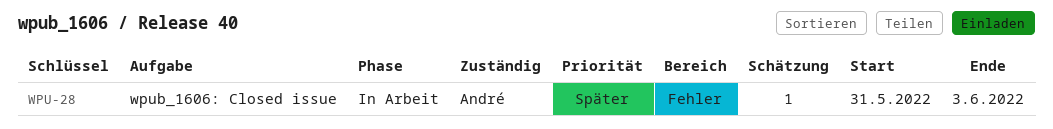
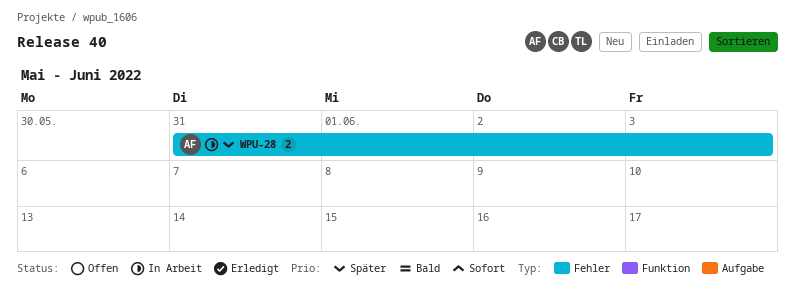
WPU-28, estimate: 1 -> 2

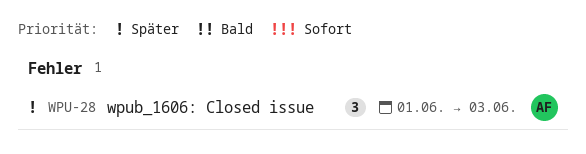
WPU-28, estimate: 2 -> 3
WPU-28, start: May 31 -> Jun 1

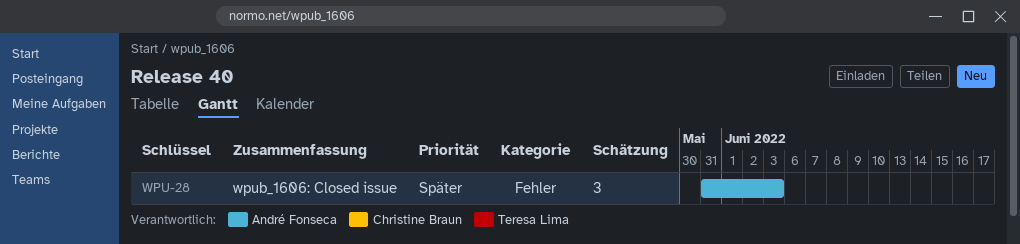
WPU-28, start: Jun 1 -> May 31

